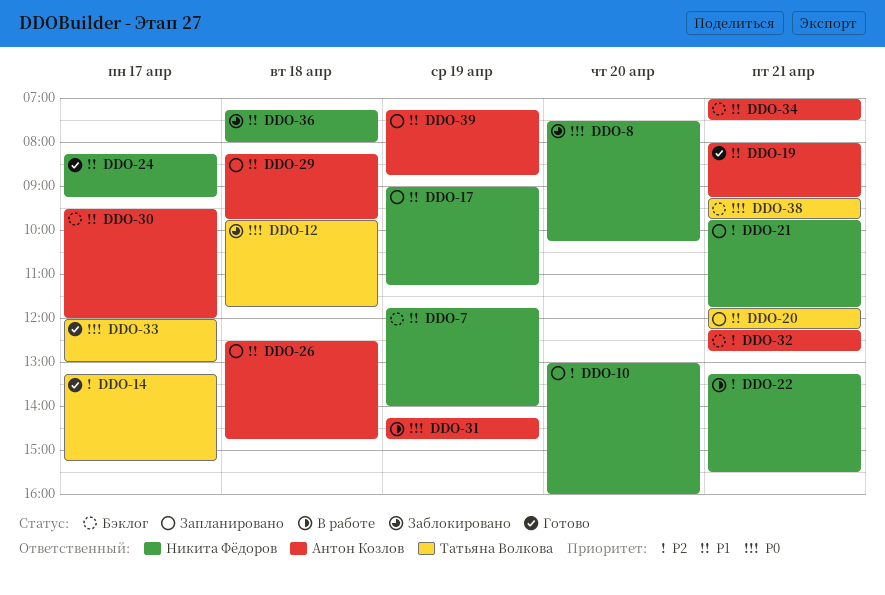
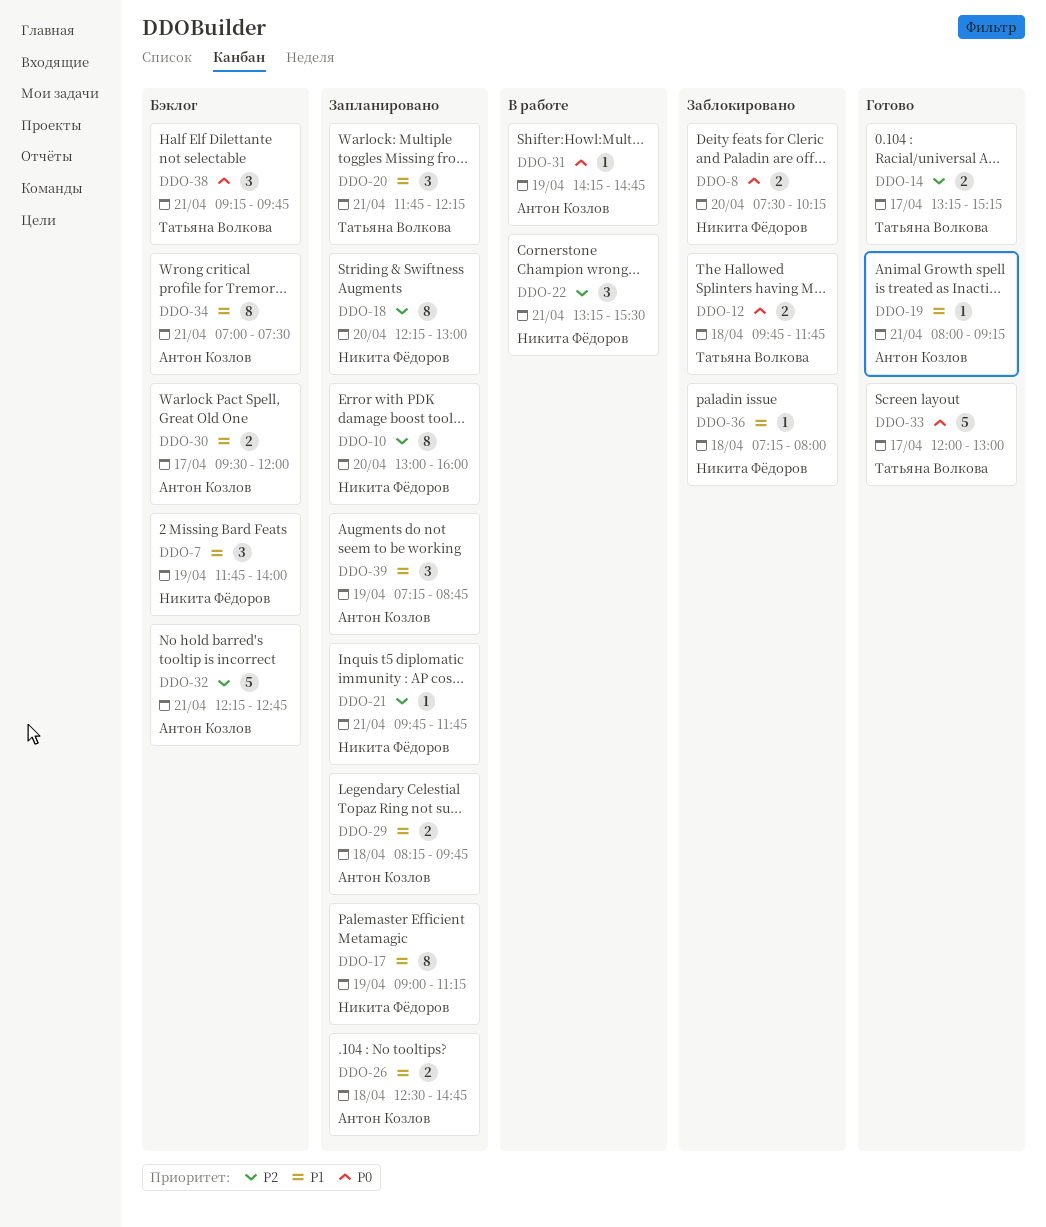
DDO-18: none -> present
DDO-24: present -> none

